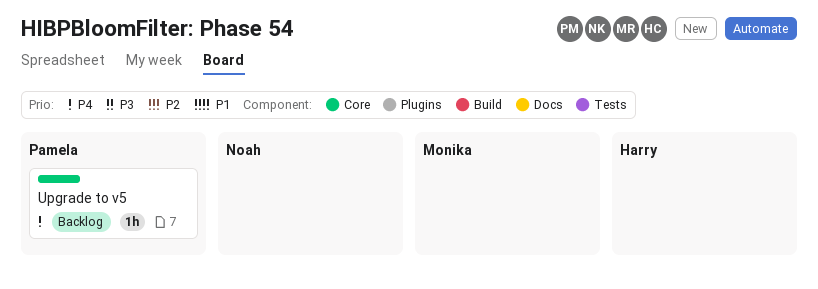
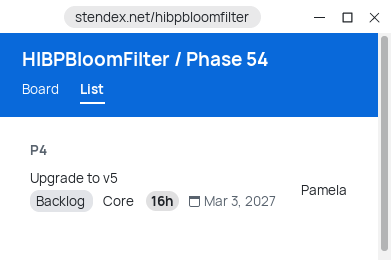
Upgrade to v5, estimate: 1h -> 16h

